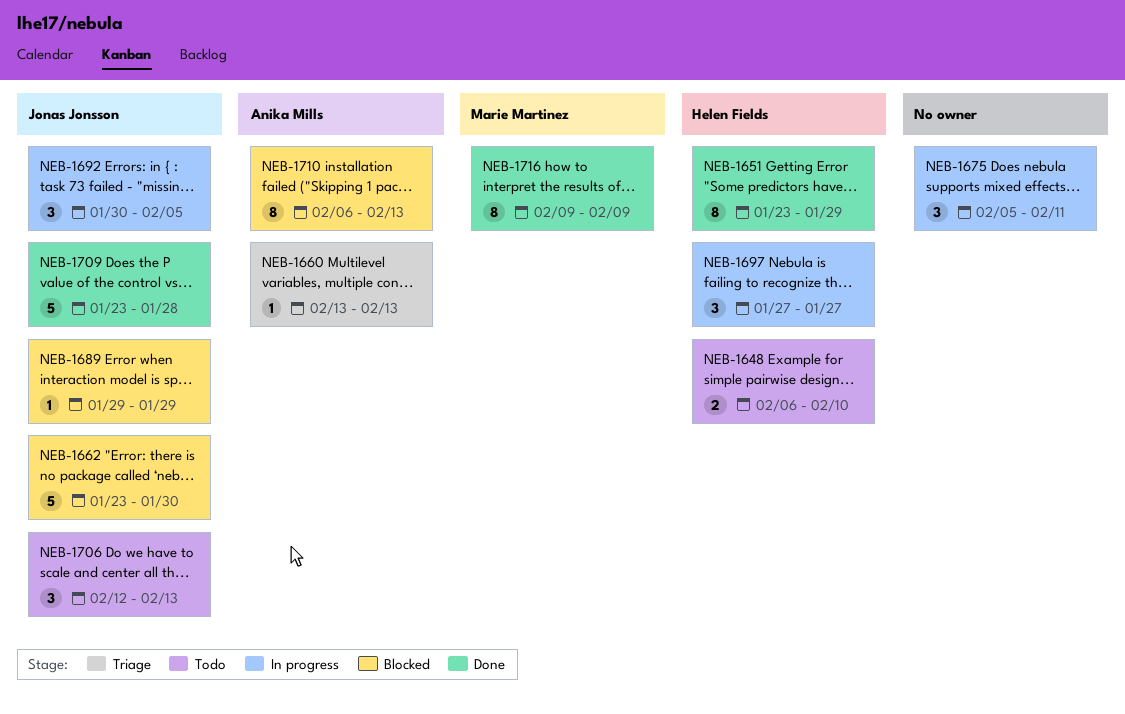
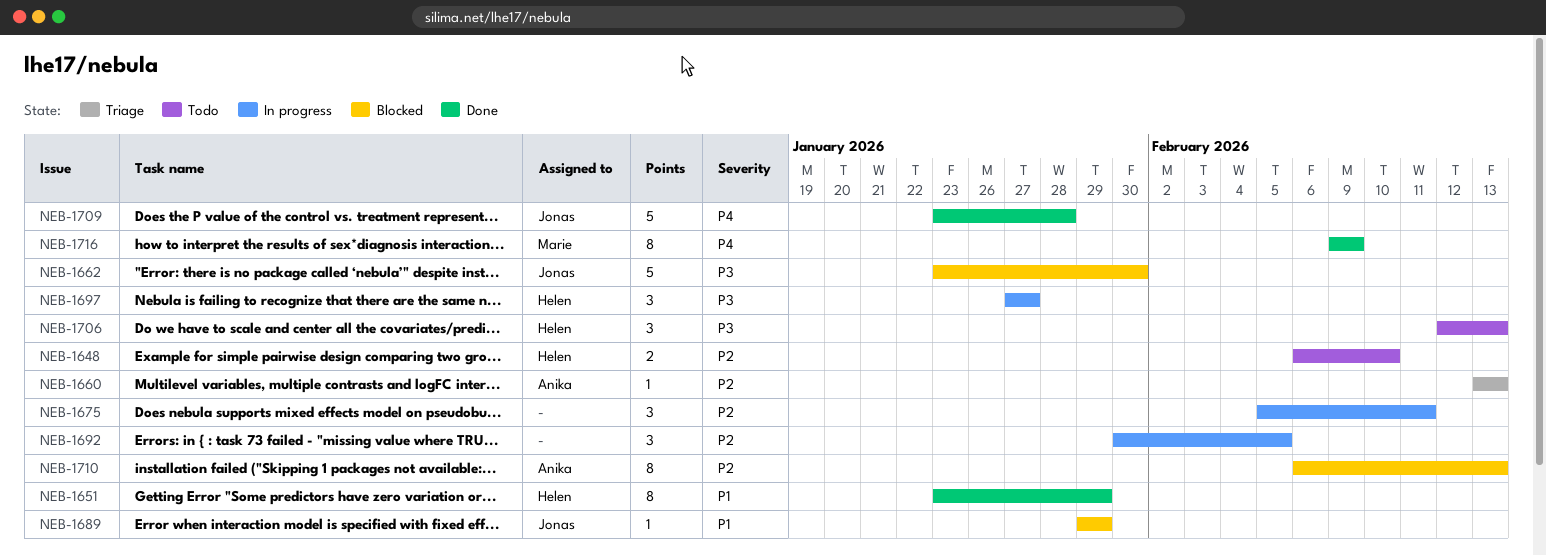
NEB-1692, owner: Jonas Jonsson -> none
NEB-1706, owner: Jonas Jonsson -> Helen Fields

